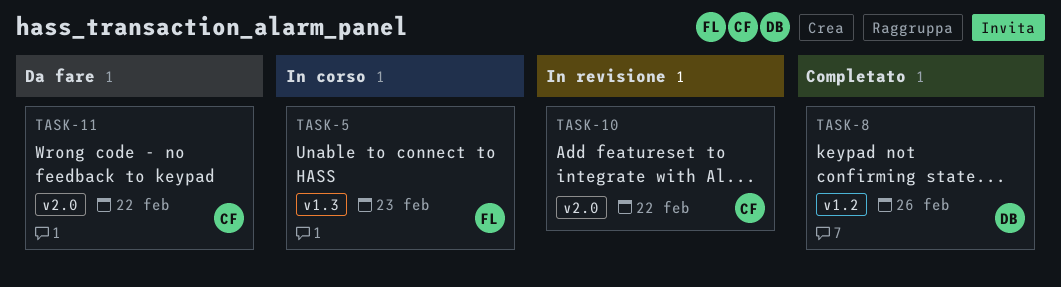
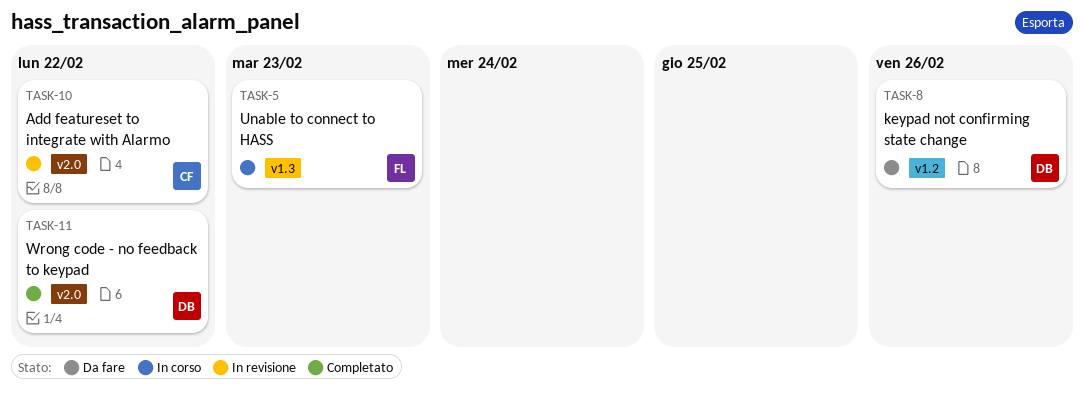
TASK-8, status: Completato -> Da fare
TASK-11, status: Da fare -> Completato
TASK-11, owner: CF -> DB

